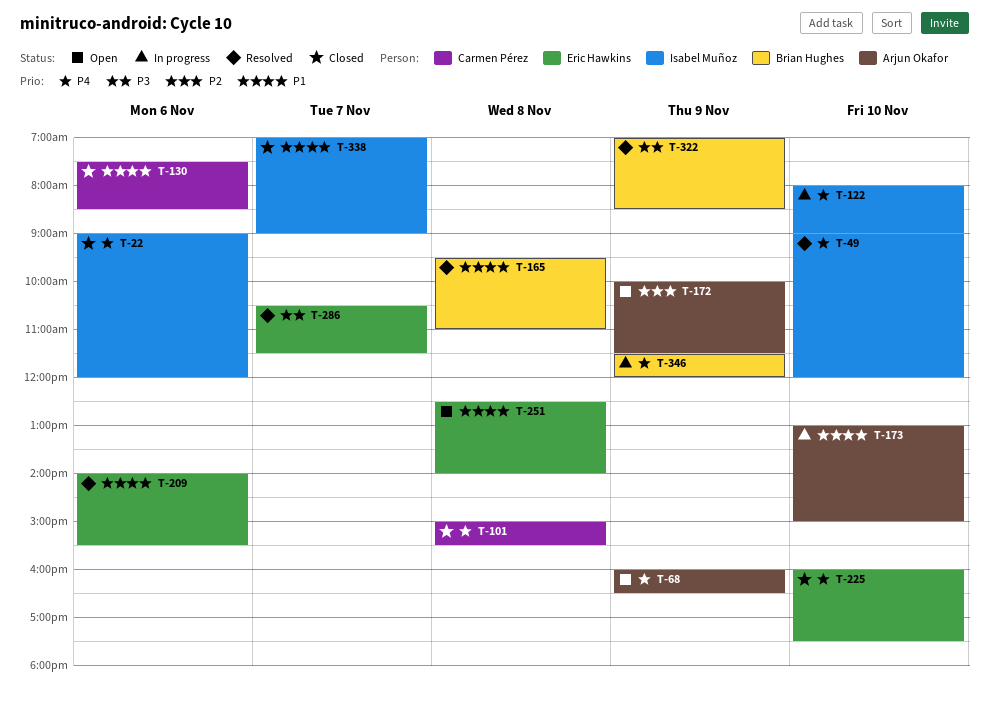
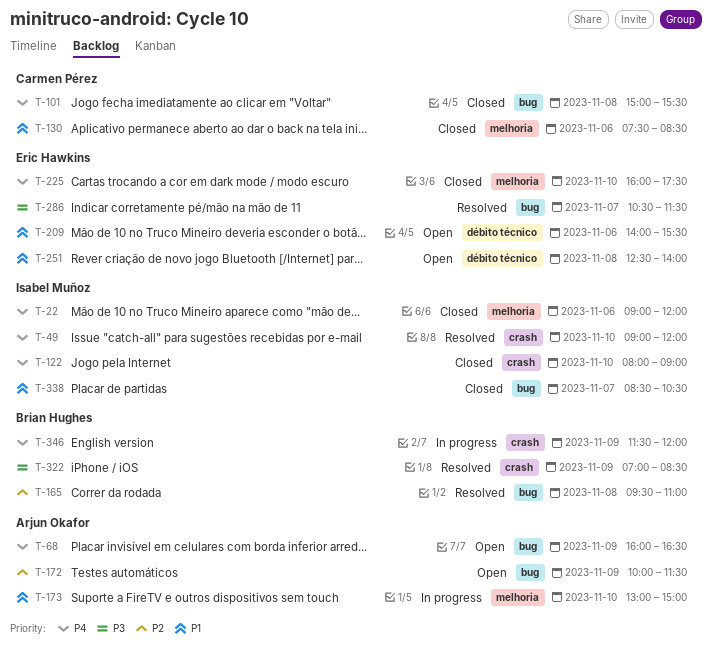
T-122, status: In progress -> Closed
T-165, priority: P1 -> P2
T-209, status: Resolved -> Open
T-338, begins: 07:00 -> 08:30
T-338, ends: 09:00 -> 10:30

